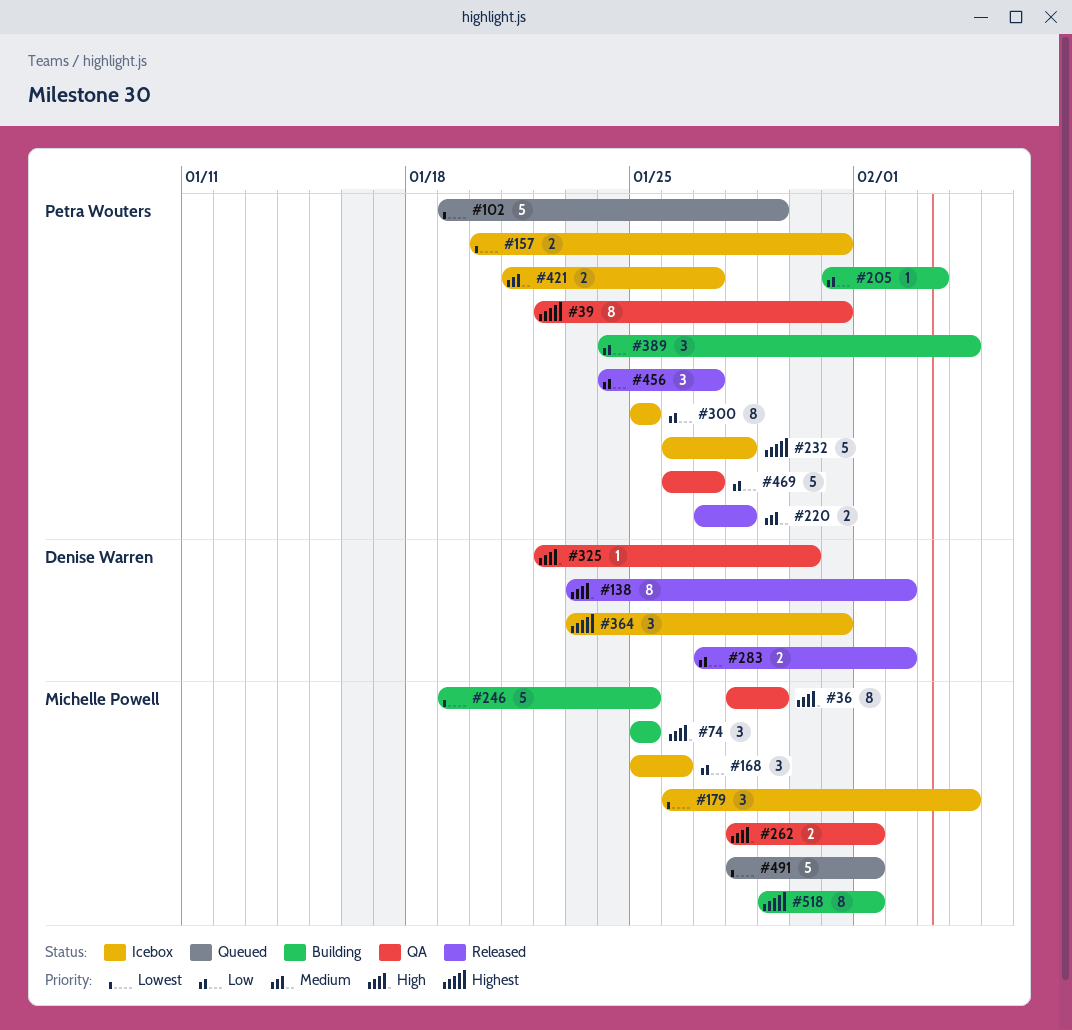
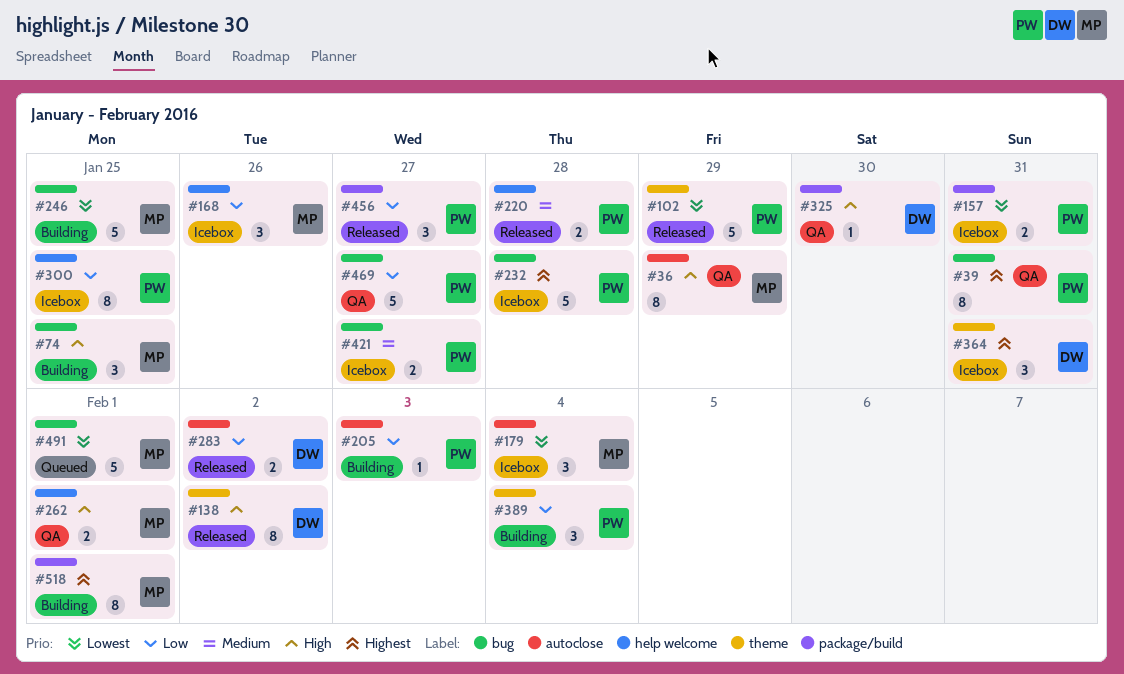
#102, status: Queued -> Released

